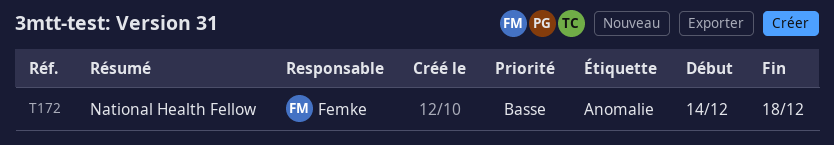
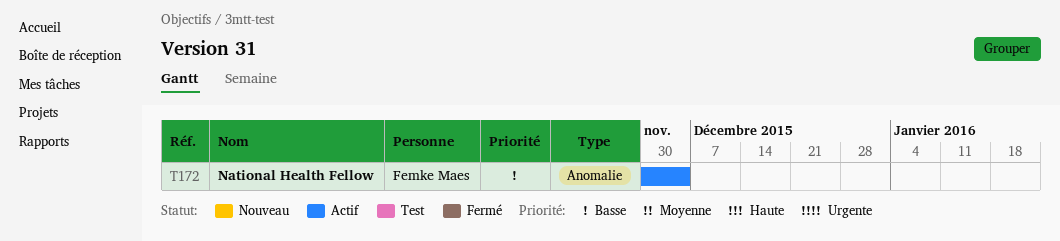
T172, start: Dec 14 -> Nov 30
T172, due: Dec 18 -> Dec 4

